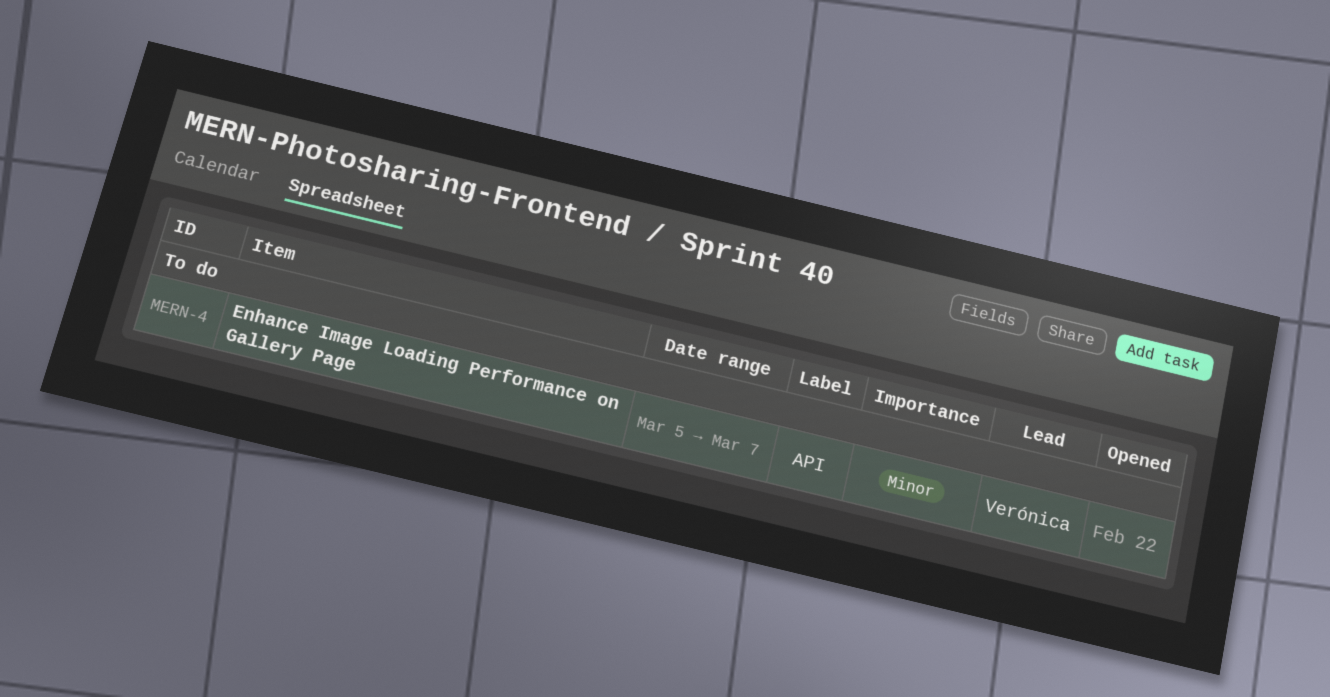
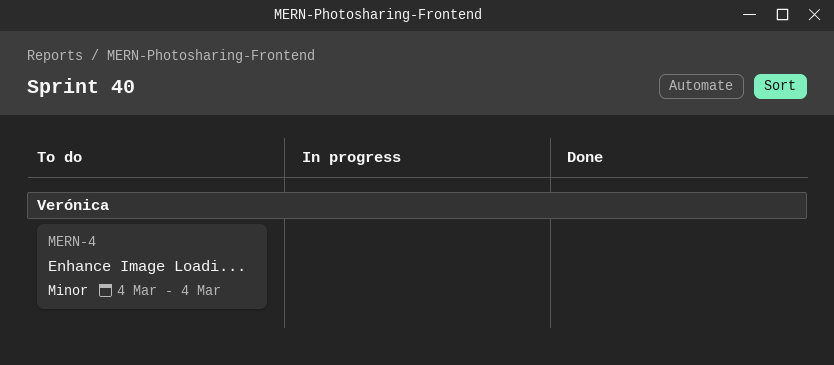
MERN-4, start: Mar 5 -> Mar 4
MERN-4, due: Mar 7 -> Mar 4

